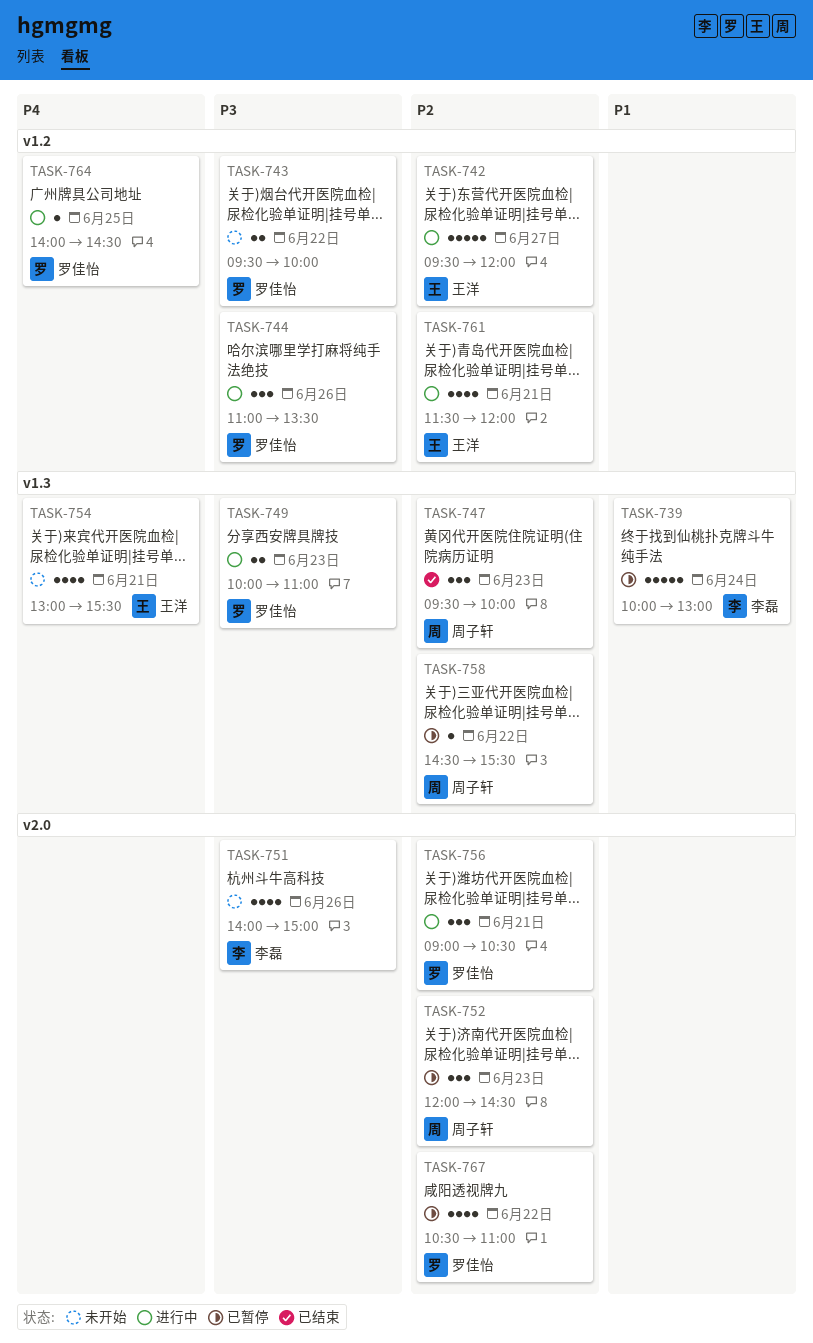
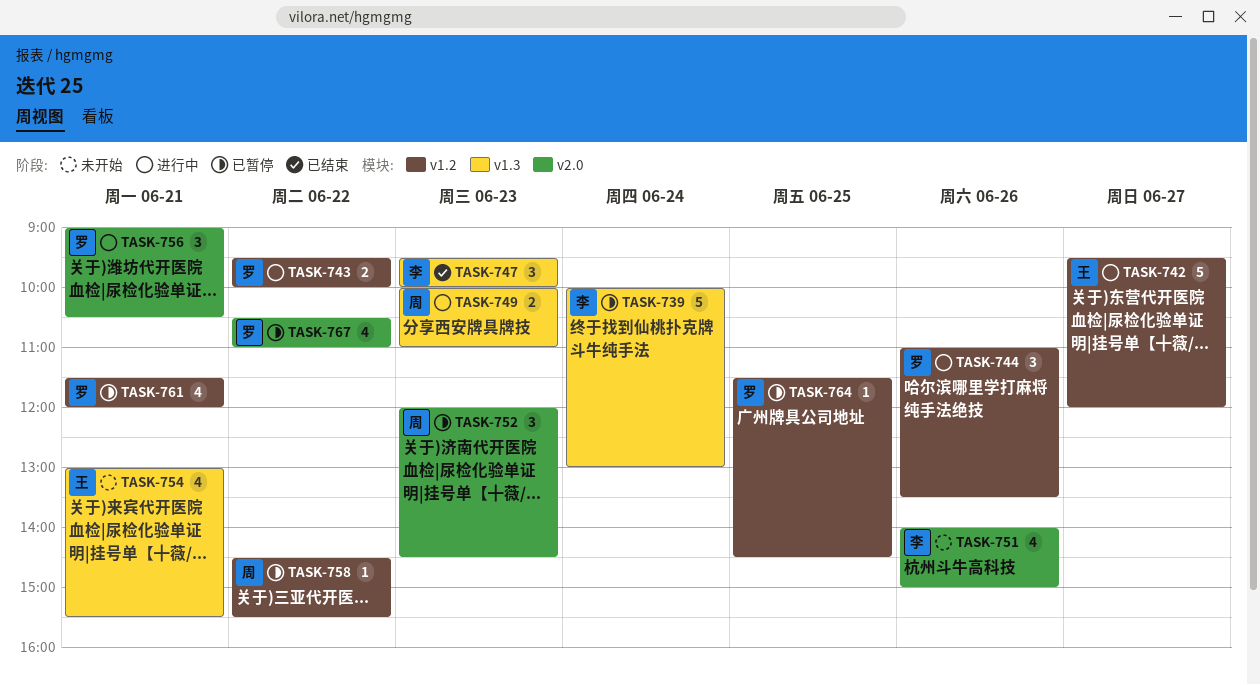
TASK-743, status: 未开始 -> 进行中
TASK-747, owner: 周子轩 -> 李磊
TASK-749, owner: 罗佳怡 -> 周子轩
TASK-758, label: v1.3 -> v1.2
TASK-761, status: 进行中 -> 已暂停
TASK-761, owner: 王洋 -> 罗佳怡
TASK-764, status: 进行中 -> 已暂停
TASK-764, begins: 14:00 -> 11:30

